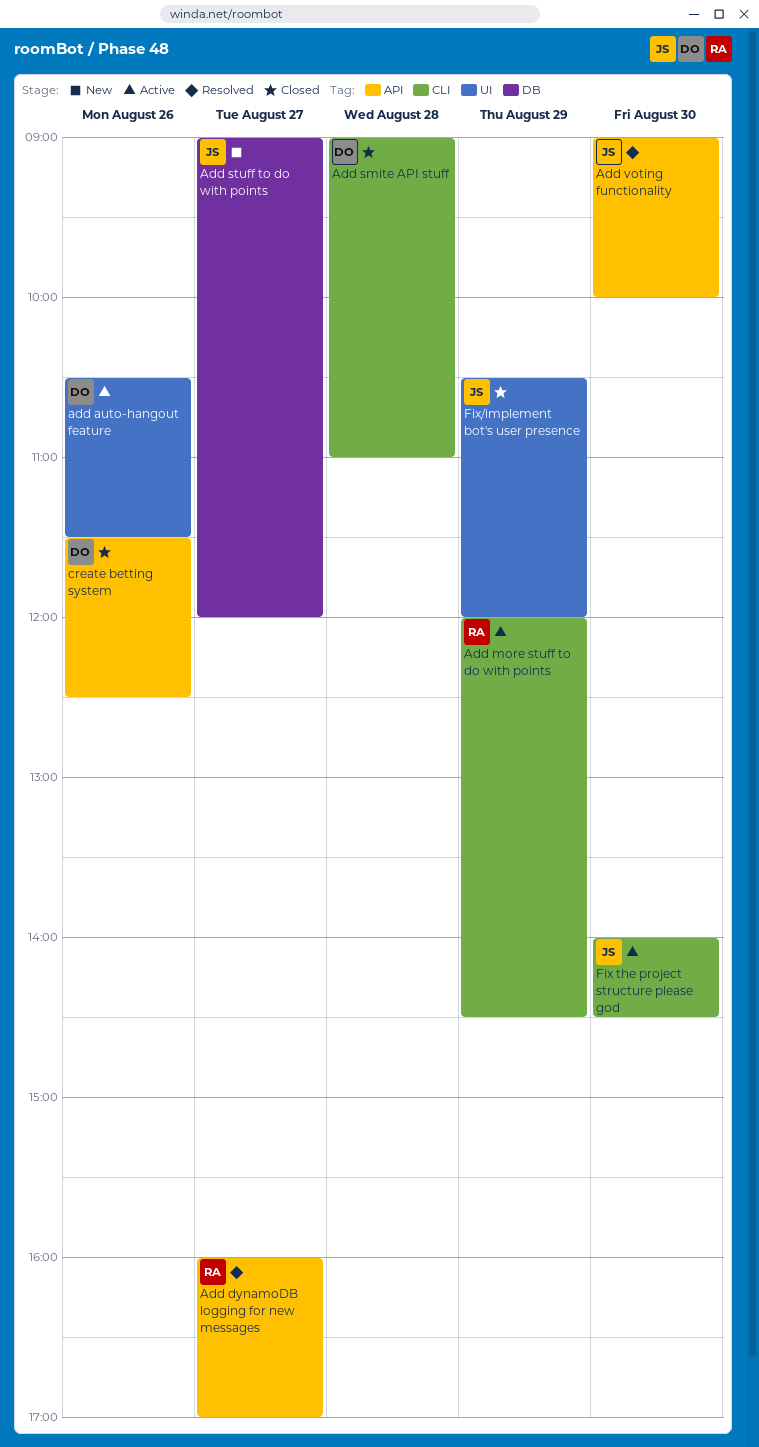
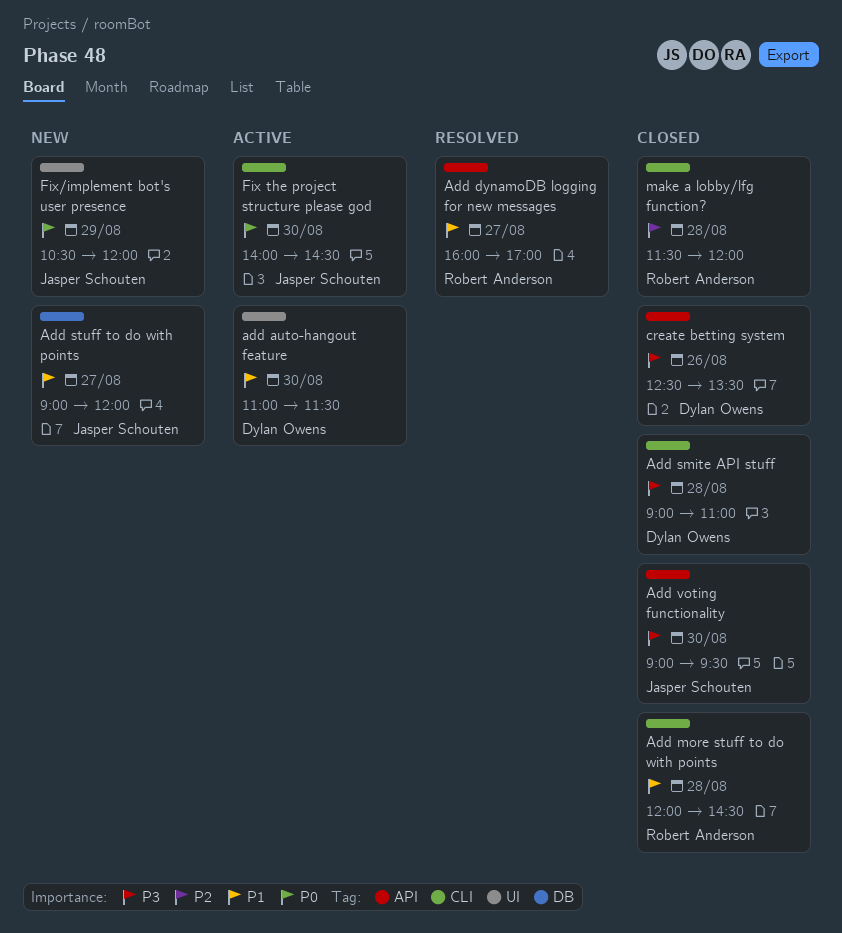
add auto-hangout feature, day: Aug 26 -> Aug 30
add auto-hangout feature, begins: 10:30 -> 11:00
Add more stuff to do with points, status: Active -> Closed
Add more stuff to do with points, day: Aug 29 -> Aug 28
Add voting functionality, status: Resolved -> Closed
Add voting functionality, ends: 10:00 -> 09:30
create betting system, begins: 11:30 -> 12:30
create betting system, ends: 12:30 -> 13:30
Fix/implement bot's user presence, status: Closed -> New
make a lobby/lfg function?: none -> present

